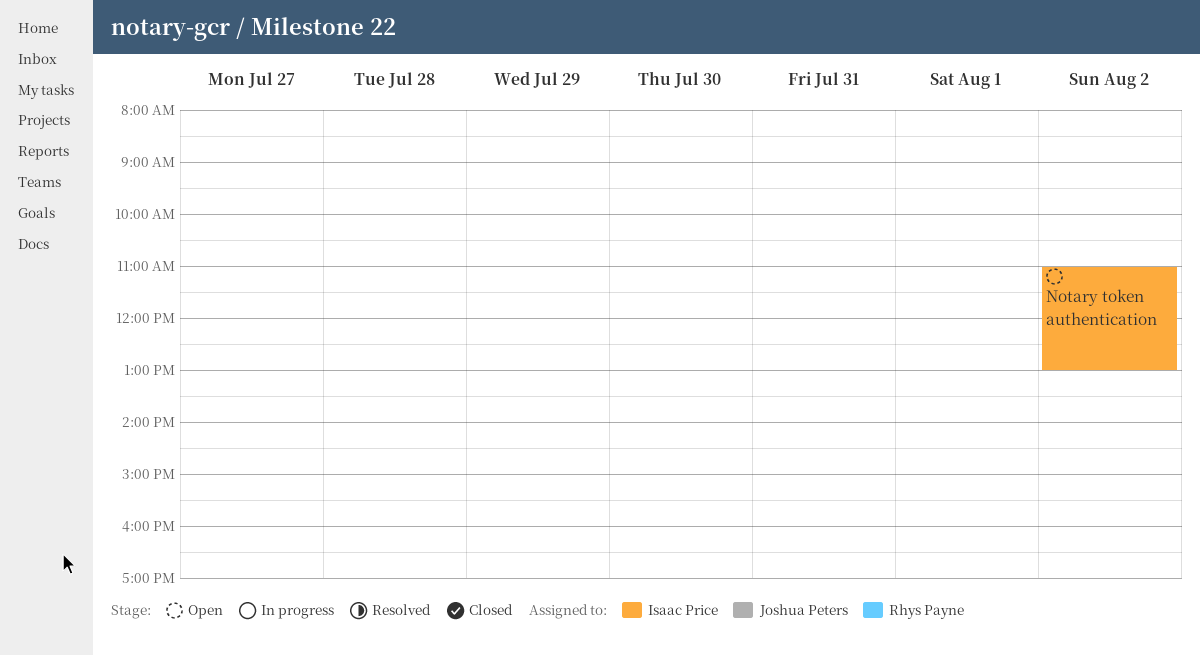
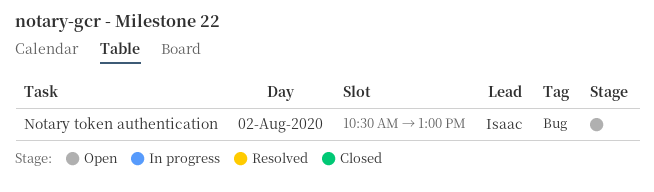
Notary token authentication, begins: 11:00 -> 10:30

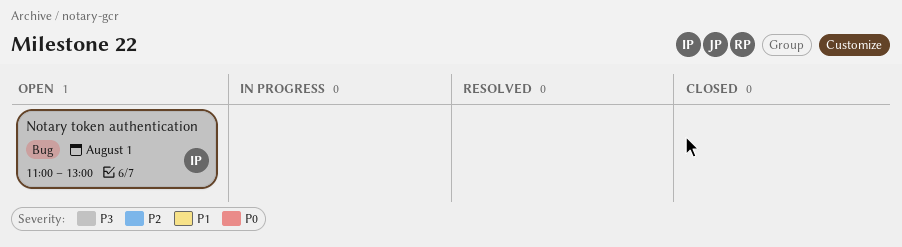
Notary token authentication, day: Aug 2 -> Aug 1
Notary token authentication, begins: 10:30 -> 11:00

